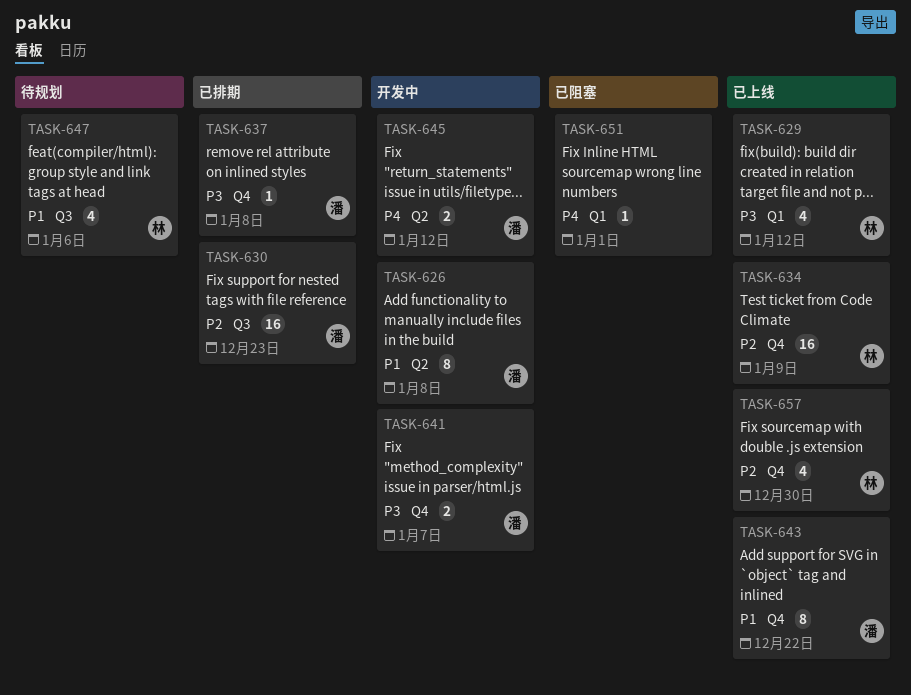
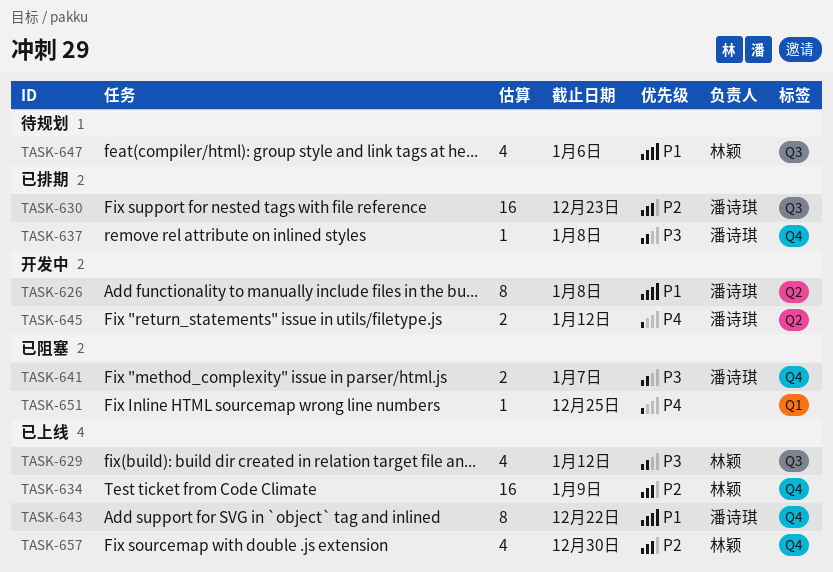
TASK-629, label: Q1 -> Q3
TASK-641, status: 开发中 -> 已阻塞
TASK-651, due: Jan 1 -> Dec 25

